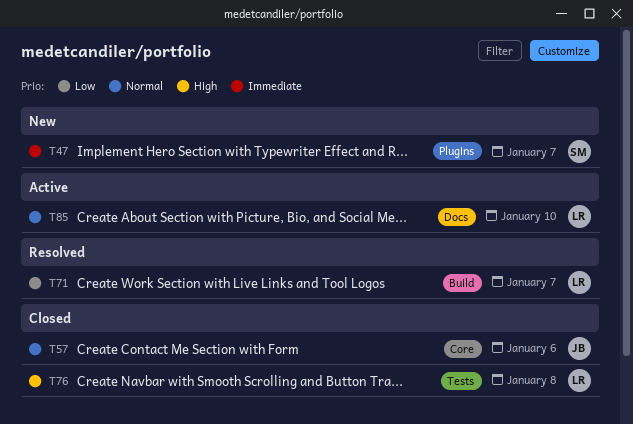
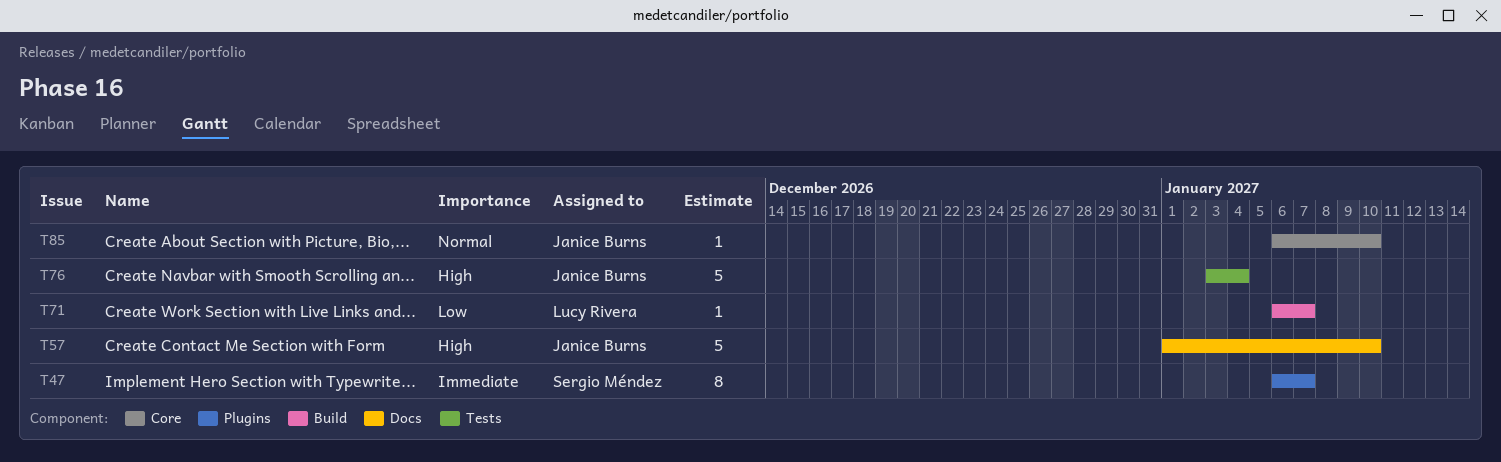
T57, priority: Normal -> High
T57, label: Core -> Docs
T57, due: Jan 6 -> Jan 10
T76, owner: Lucy Rivera -> Janice Burns
T76, due: Jan 8 -> Jan 4
T85, owner: Lucy Rivera -> Janice Burns
T85, label: Docs -> Core

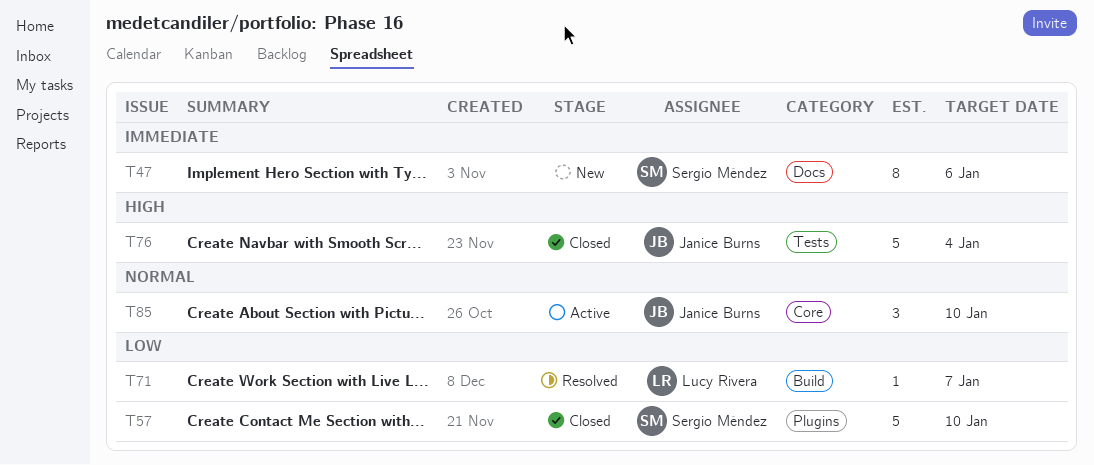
T47, label: Plugins -> Docs
T47, due: Jan 7 -> Jan 6
T57, owner: Janice Burns -> Sergio Méndez
T57, priority: High -> Low
T57, label: Docs -> Plugins
T85, estimate: 1 -> 3

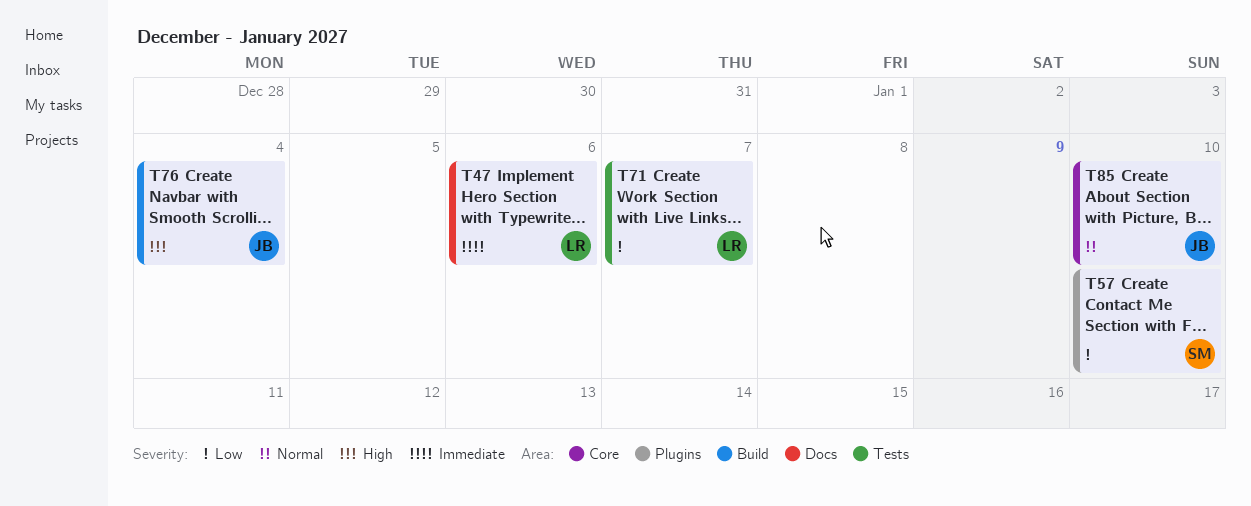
T47, owner: Sergio Méndez -> Lucy Rivera
T71, label: Build -> Tests
T76, label: Tests -> Build

